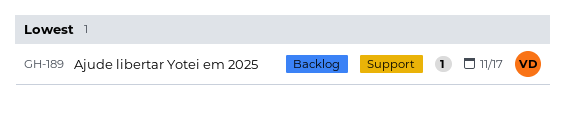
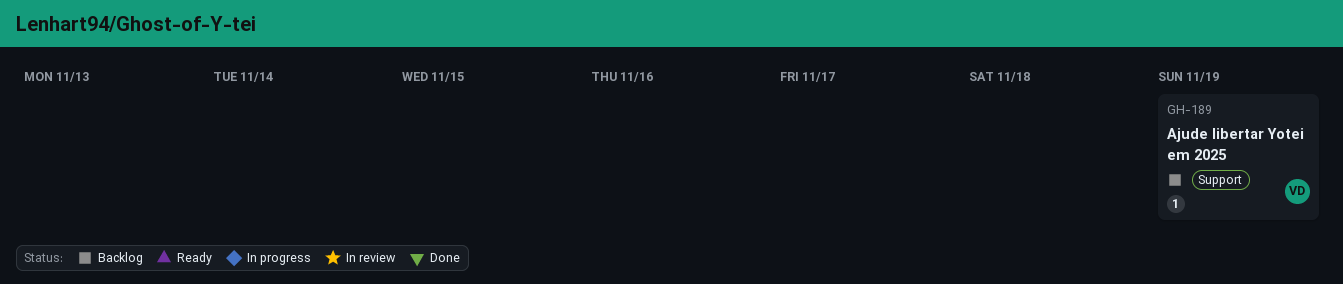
GH-189, due: Nov 17 -> Nov 19

